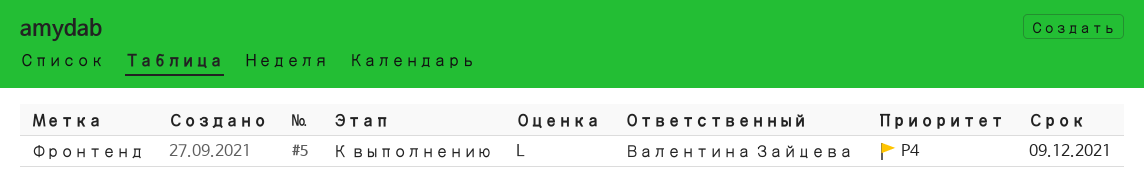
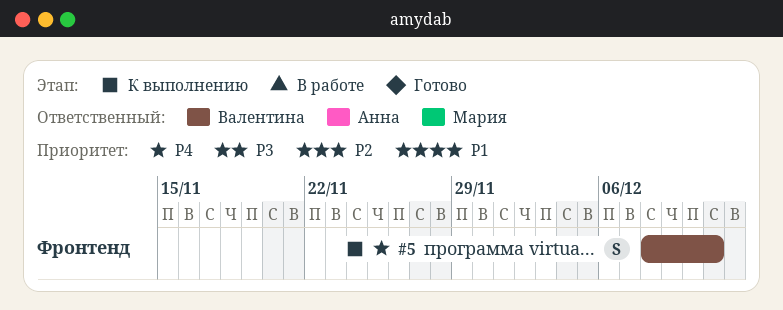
#5, estimate: L -> S
#5, due: Dec 9 -> Dec 11

